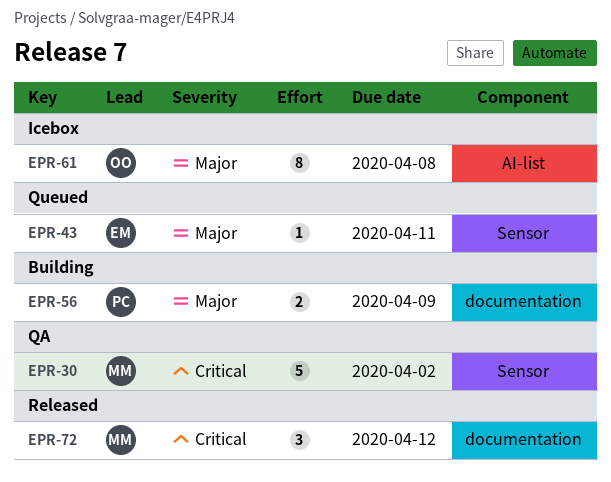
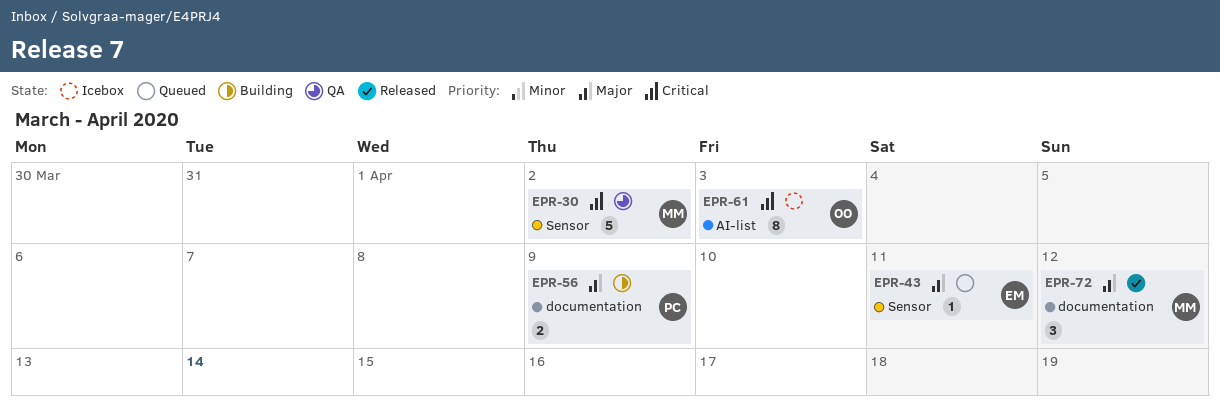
EPR-61, priority: Major -> Critical
EPR-61, due: Apr 8 -> Apr 3
EPR-72, priority: Critical -> Major

